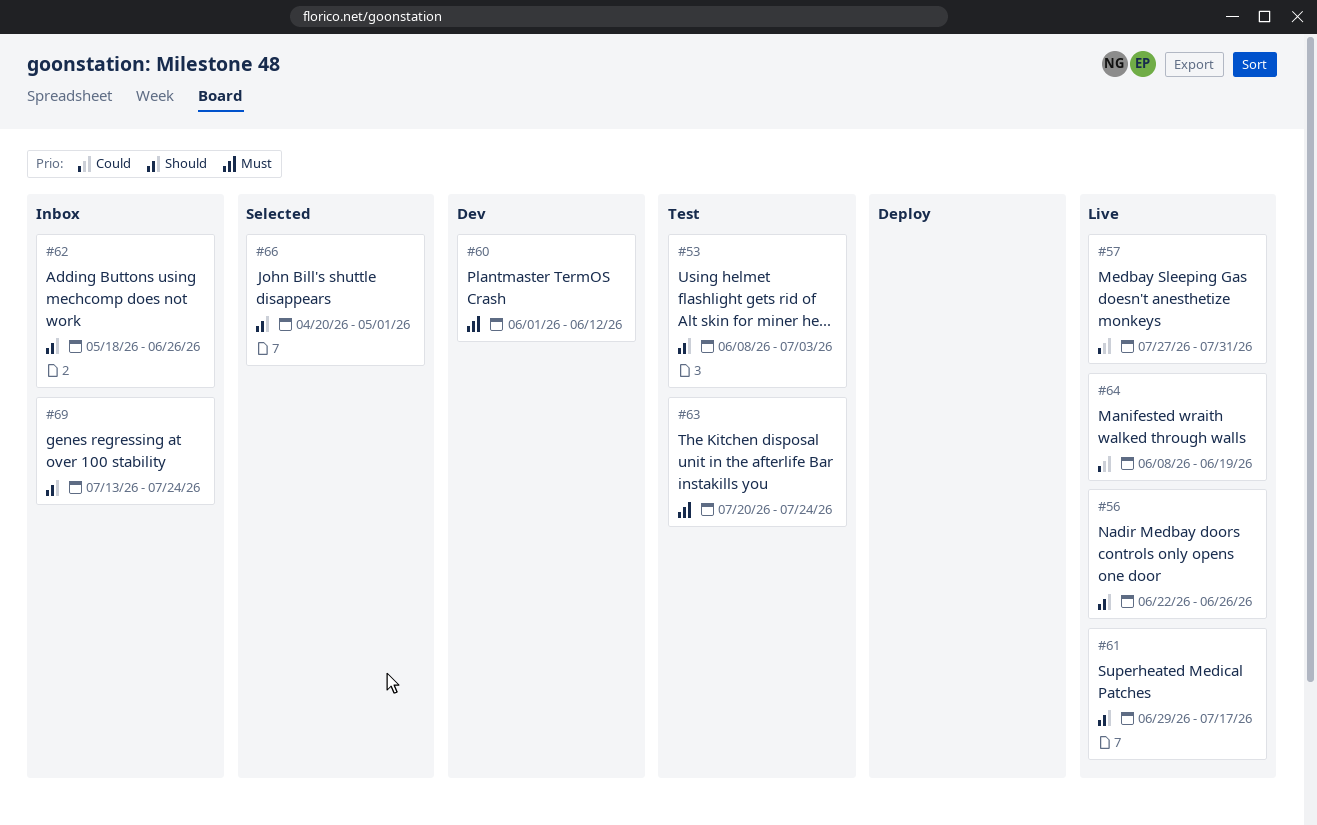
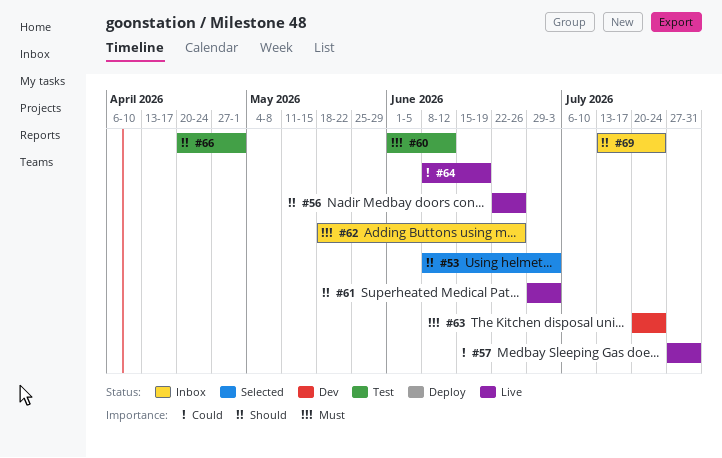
#53, status: Test -> Selected
#60, status: Dev -> Test
#61, due: Jul 17 -> Jul 3
#62, priority: Should -> Must
#63, status: Test -> Dev
#66, status: Selected -> Test

